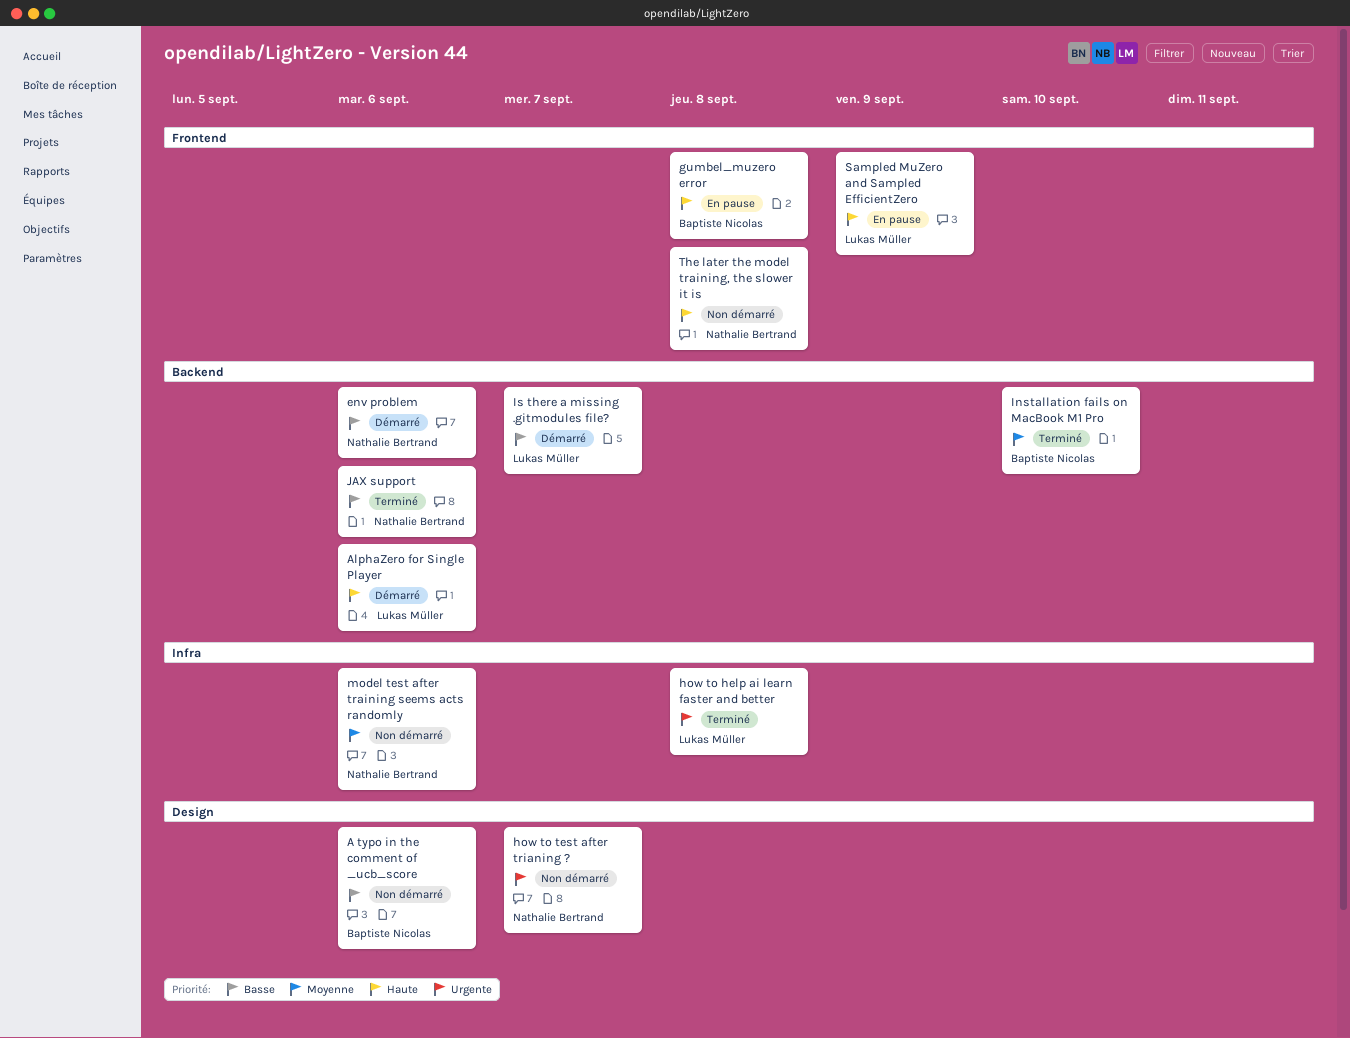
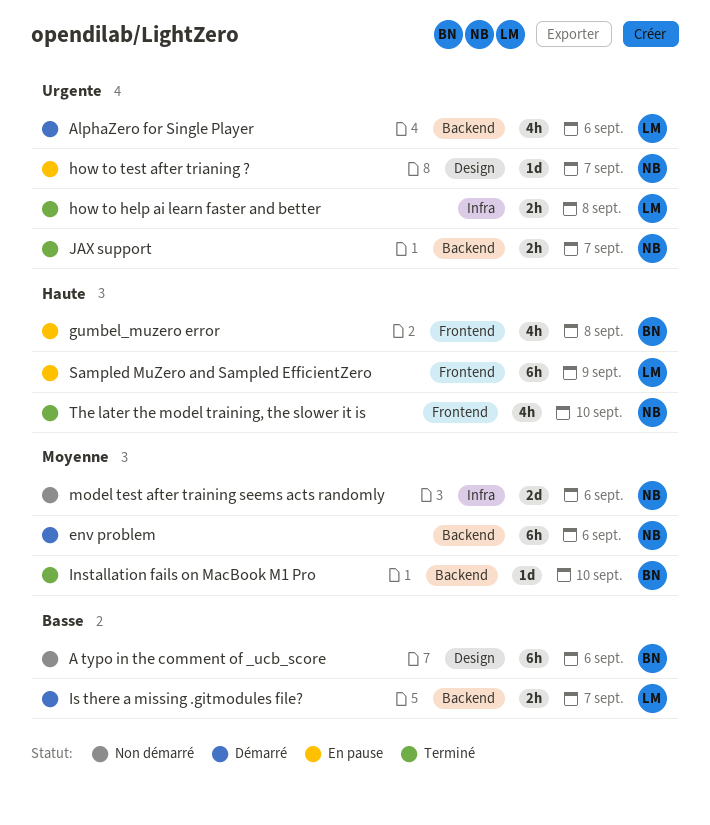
AlphaZero for Single Player, priority: Haute -> Urgente
env problem, priority: Basse -> Moyenne
how to test after trianing ?, status: Non démarré -> En pause
JAX support, priority: Basse -> Urgente
JAX support, due: Sep 6 -> Sep 7
The later the model training, the slower it is, status: Non démarré -> Terminé
The later the model training, the slower it is, due: Sep 8 -> Sep 10

